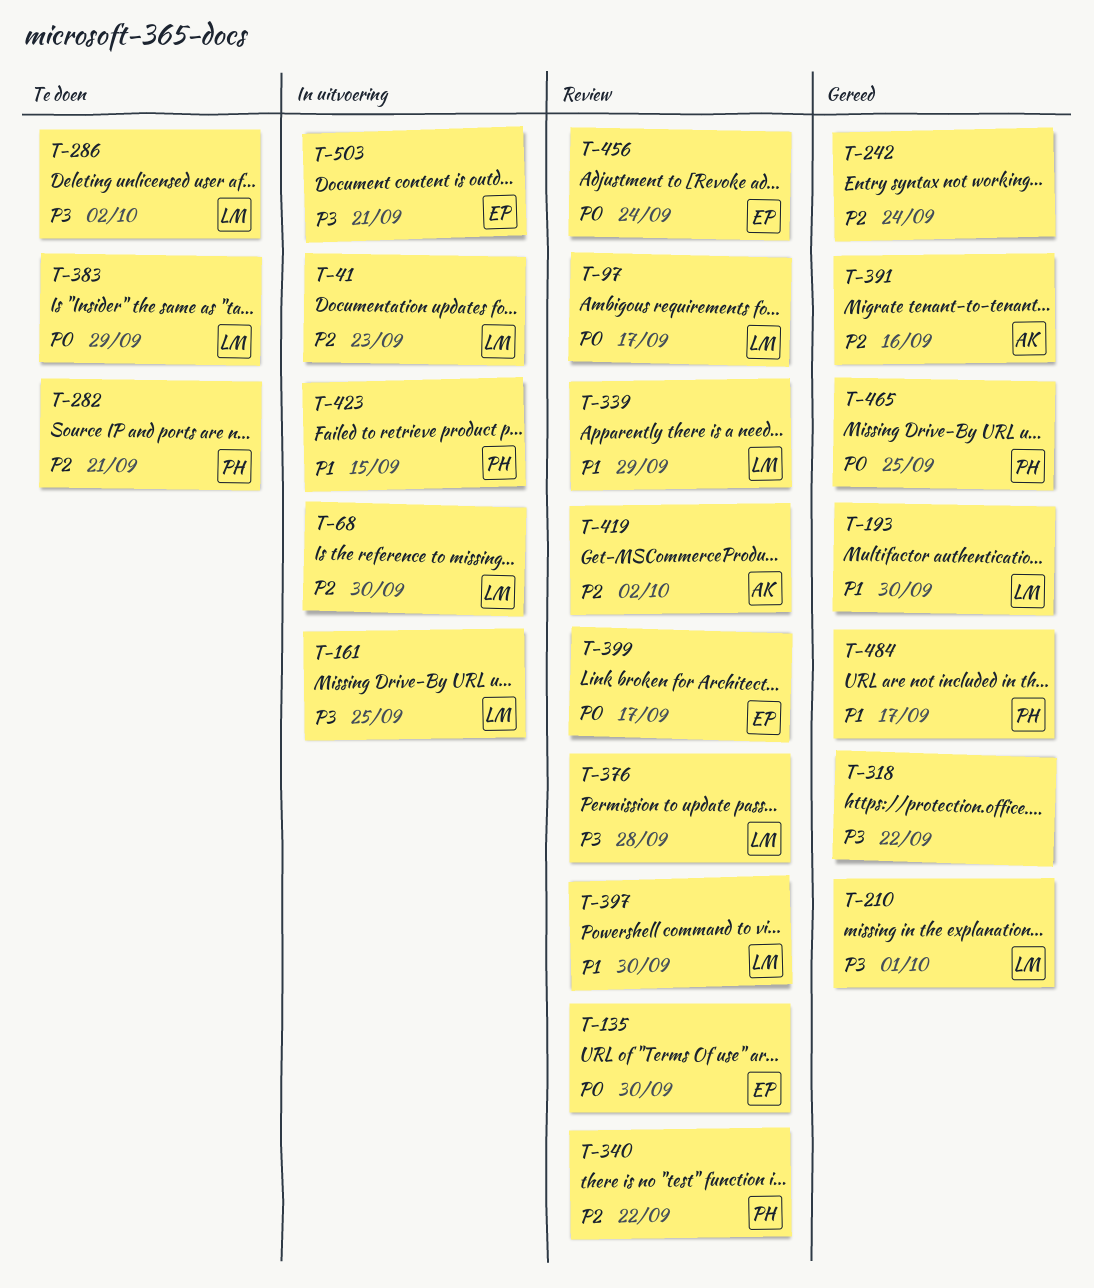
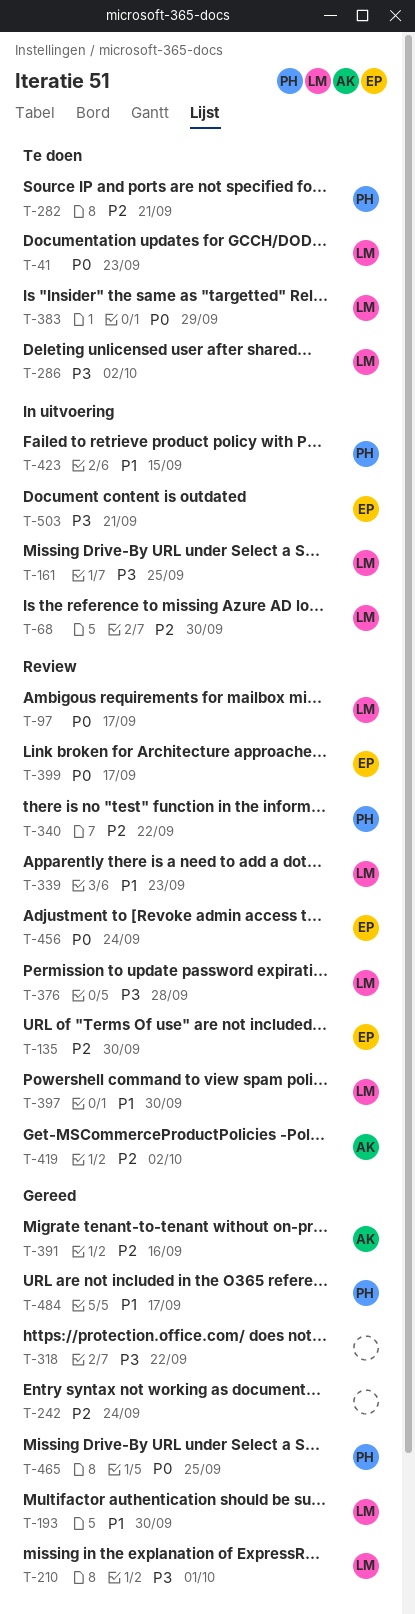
T-41, status: In uitvoering -> Te doen
T-41, priority: P2 -> P0
T-135, priority: P0 -> P2
T-339, due: Sep 29 -> Sep 23

